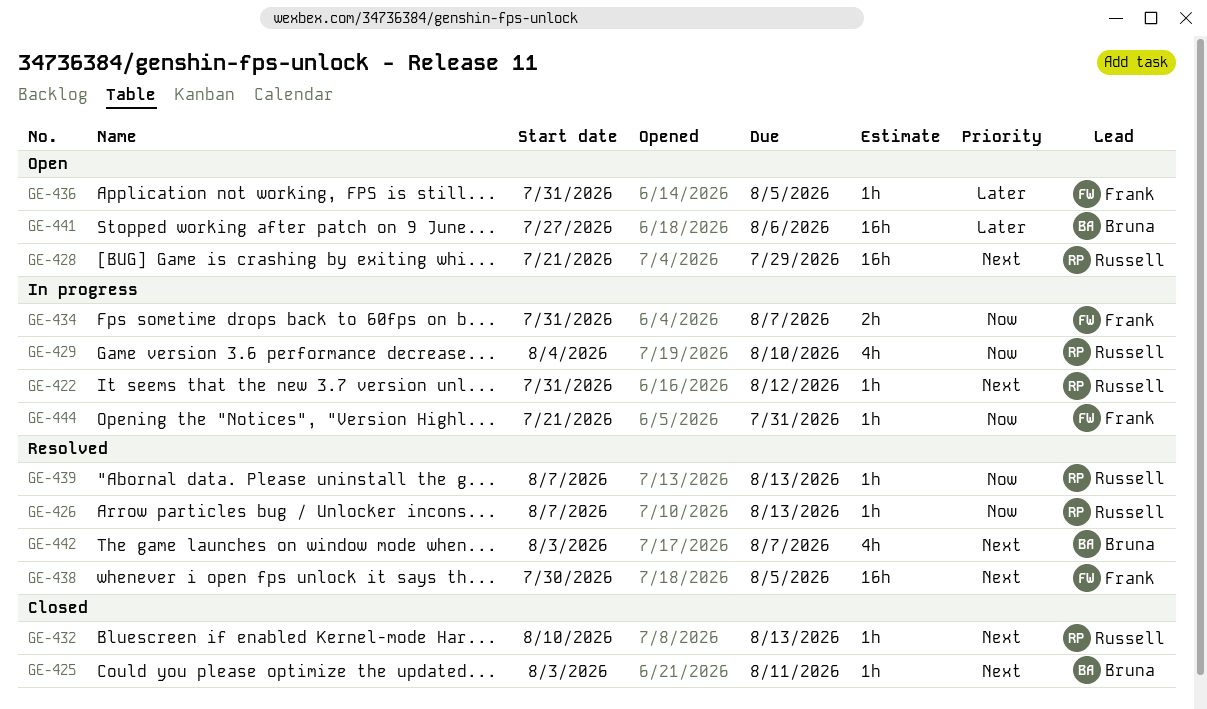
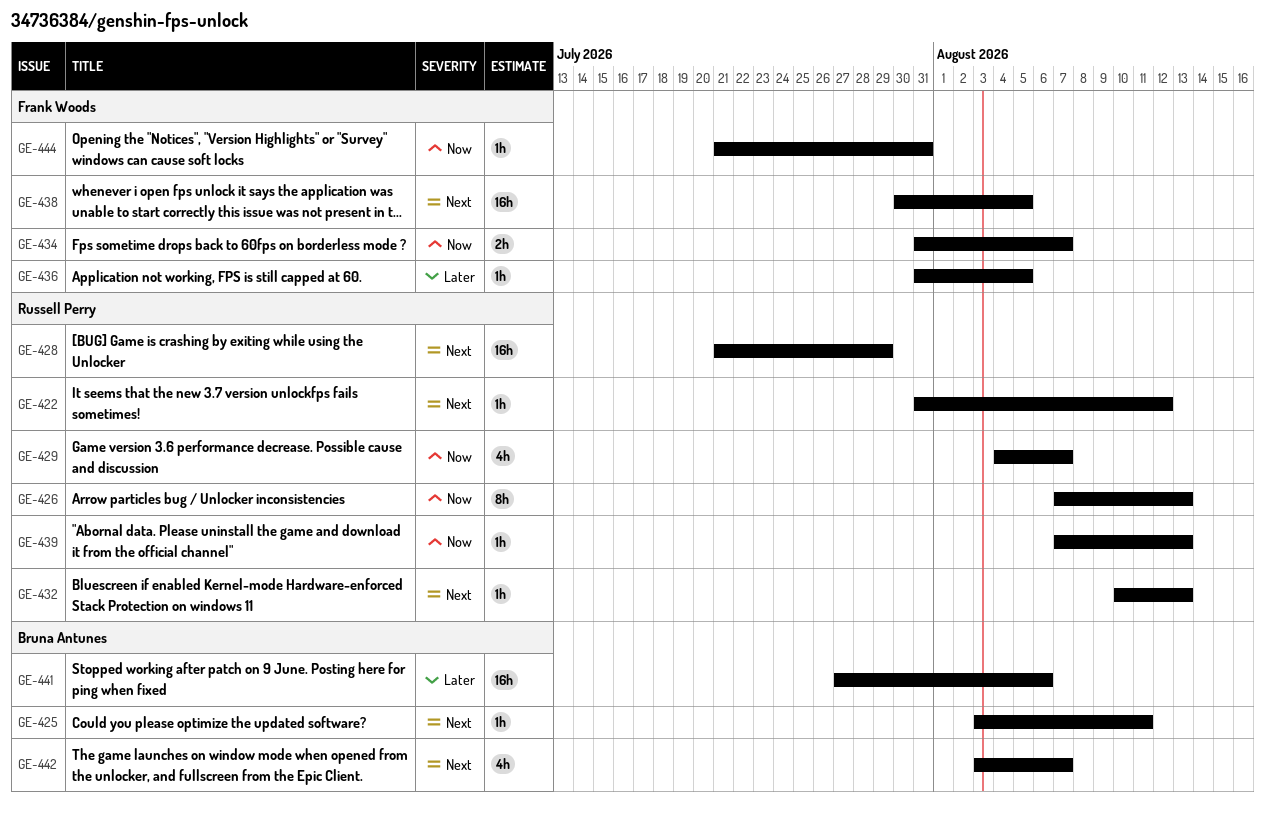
GE-426, estimate: 1h -> 8h
GE-429, due: Aug 10 -> Aug 7

